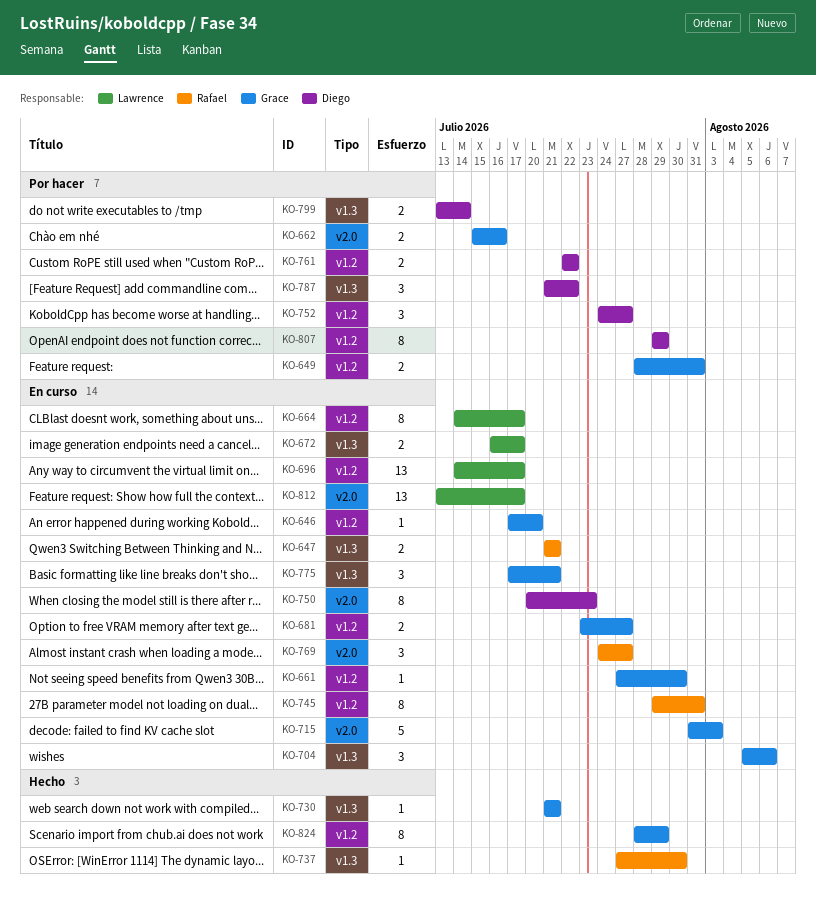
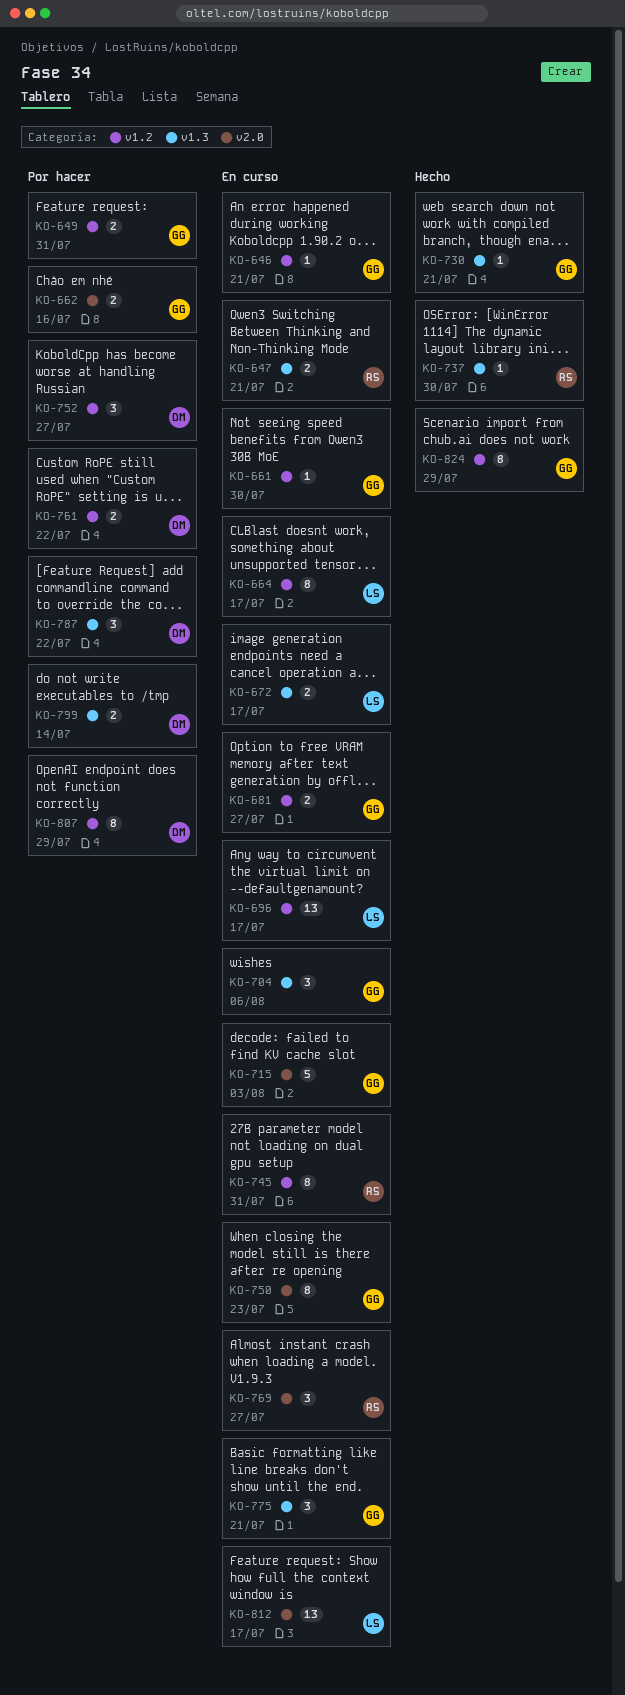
KO-646, due: Jul 20 -> Jul 21
KO-750, owner: Diego -> Grace

